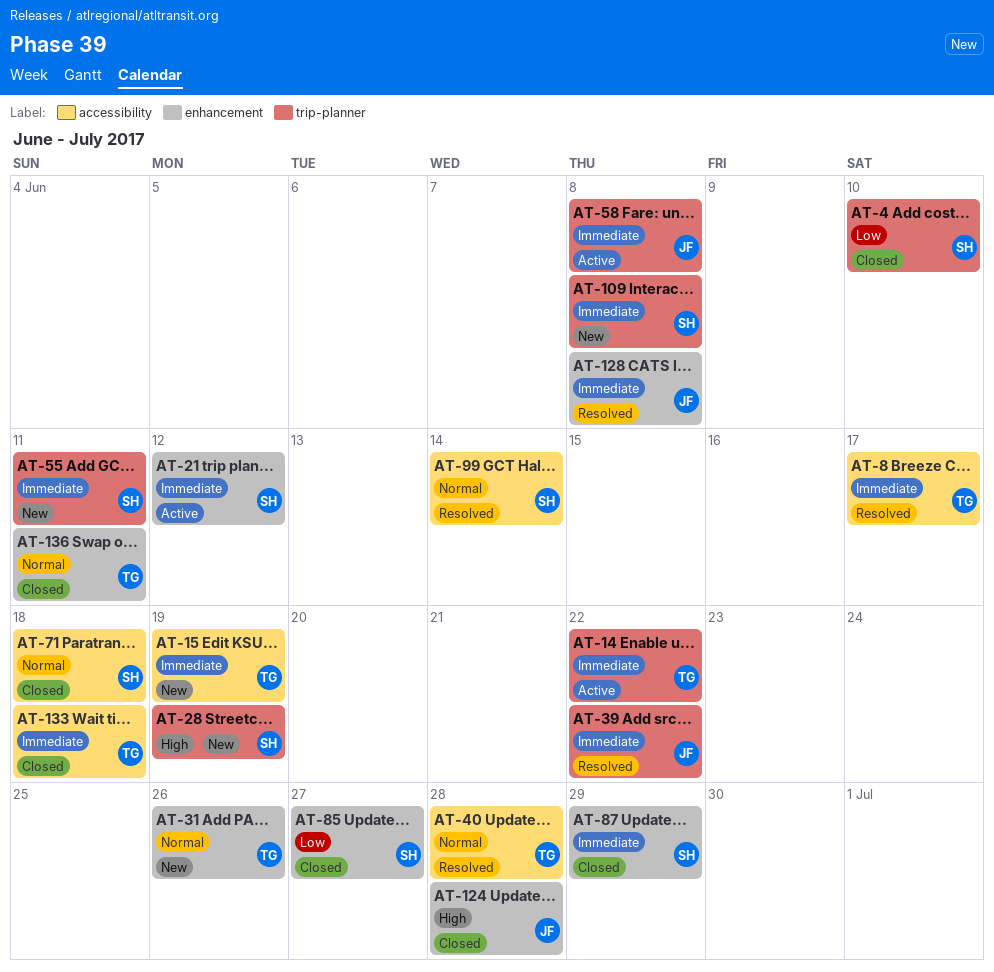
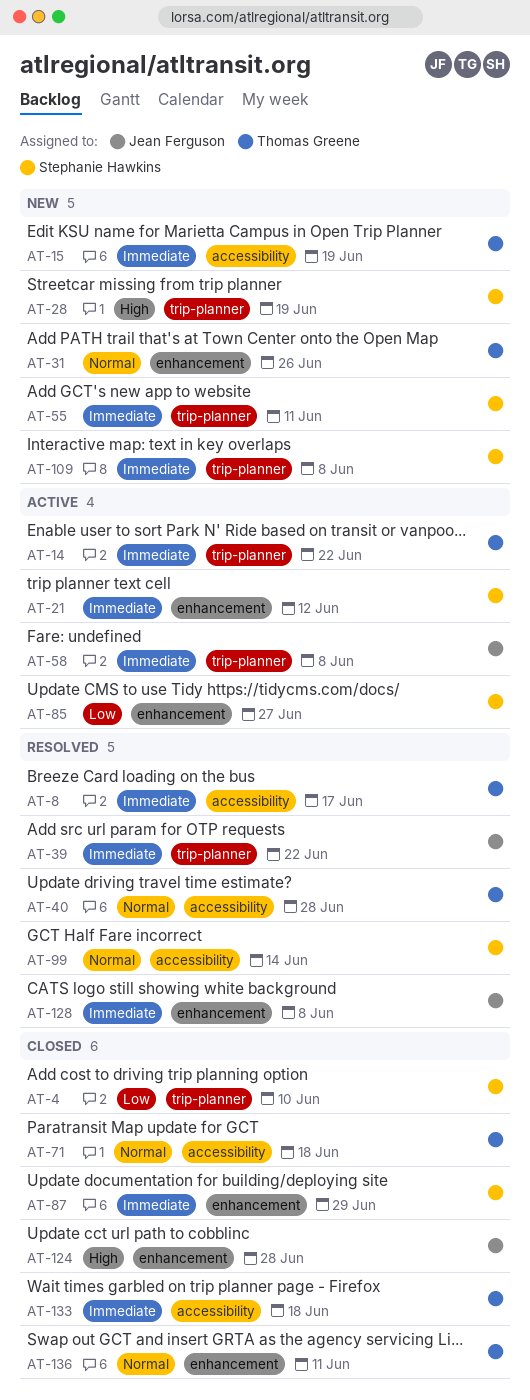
AT-71, owner: Stephanie Hawkins -> Thomas Greene
AT-85, status: Closed -> Active

